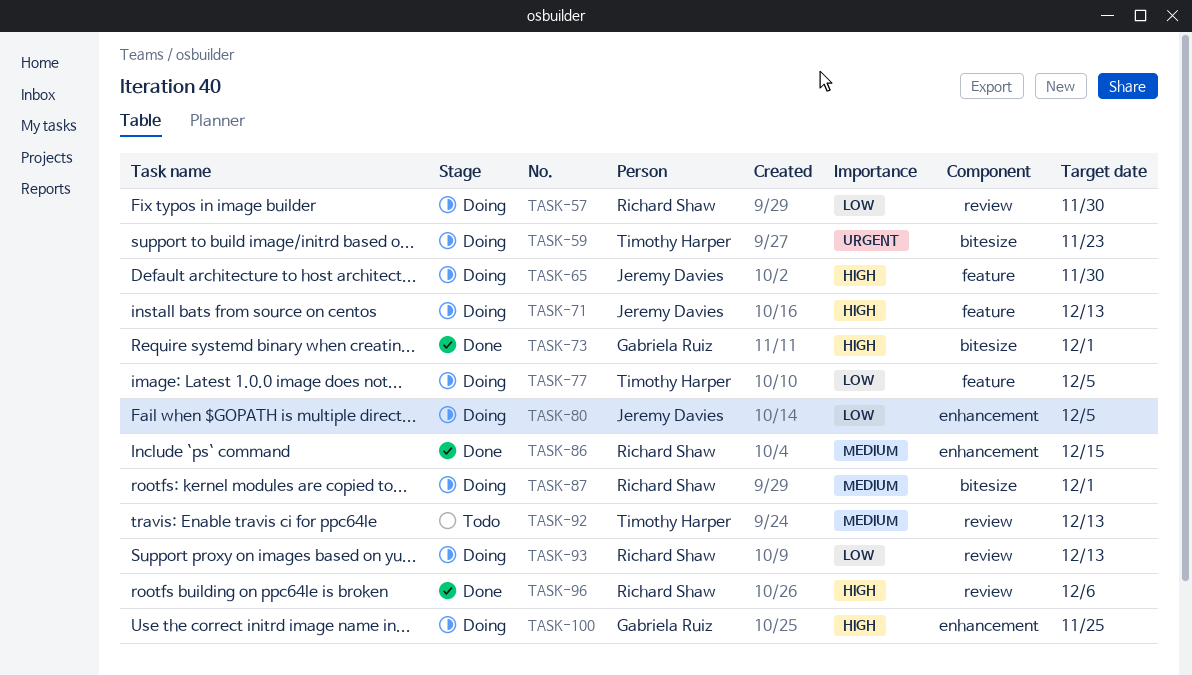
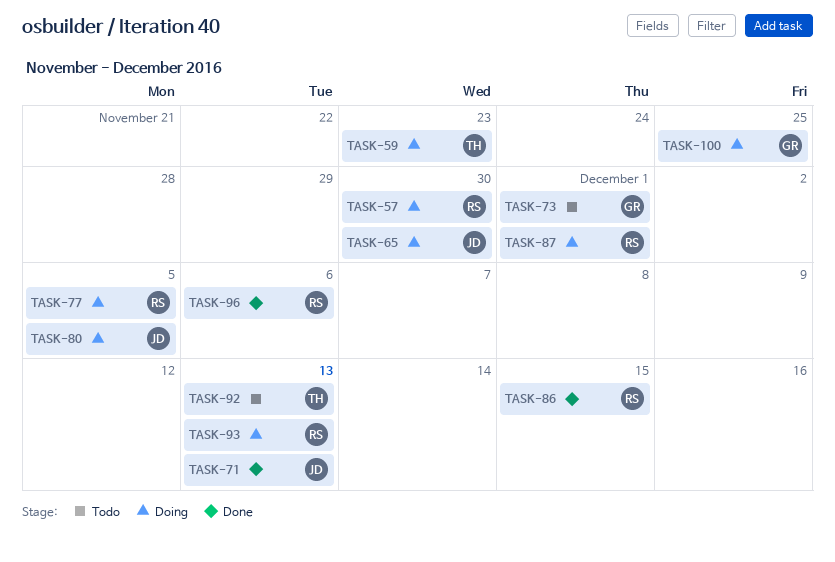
TASK-71, status: Doing -> Done
TASK-73, status: Done -> Todo
TASK-77, owner: Timothy Harper -> Richard Shaw

